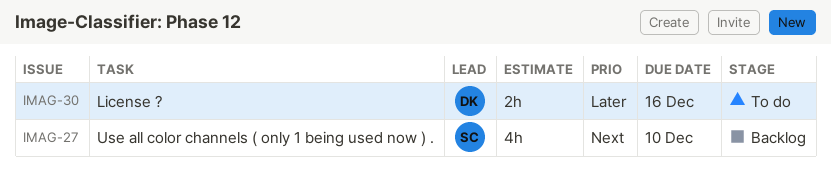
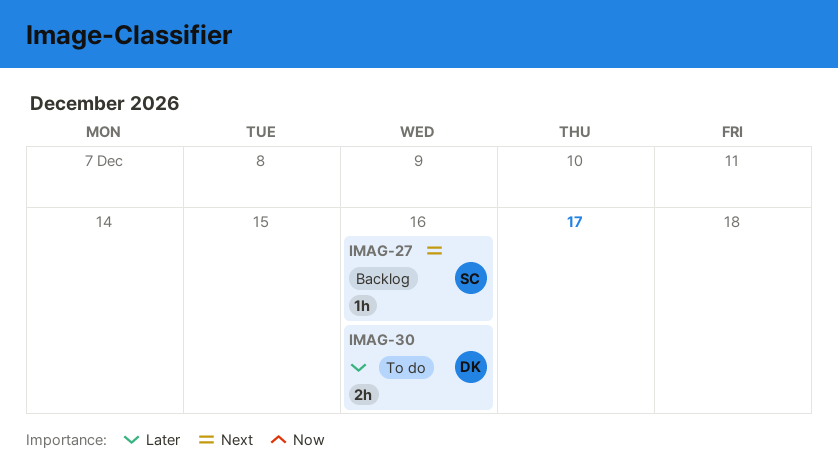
IMAG-27, estimate: 4h -> 1h
IMAG-27, due: Dec 10 -> Dec 16

